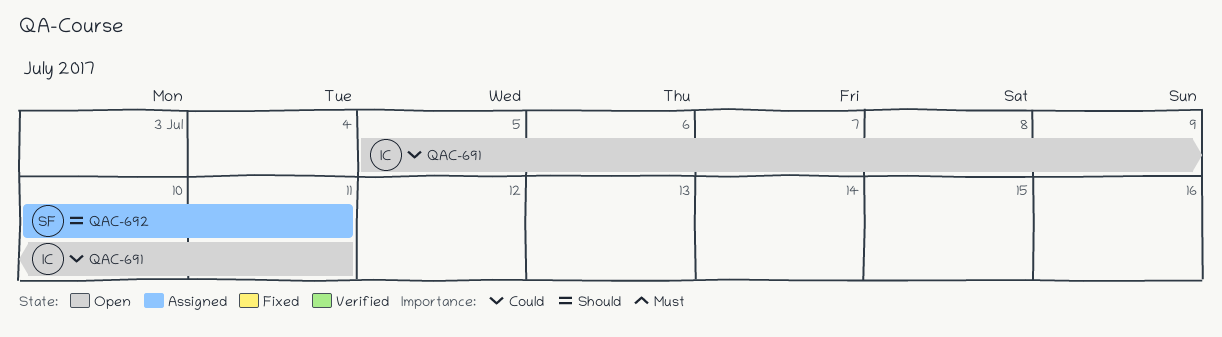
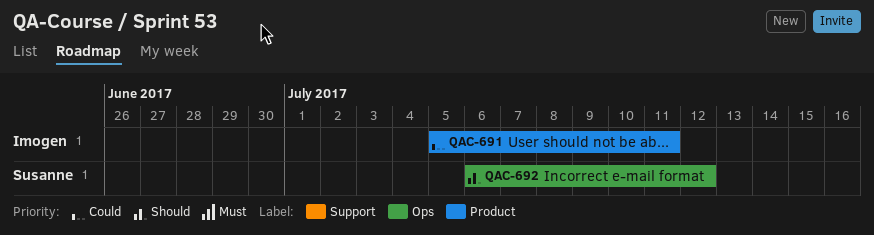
QAC-692, start: Jul 10 -> Jul 6
QAC-692, due: Jul 11 -> Jul 12

